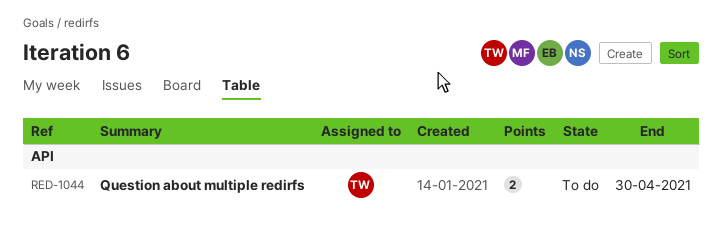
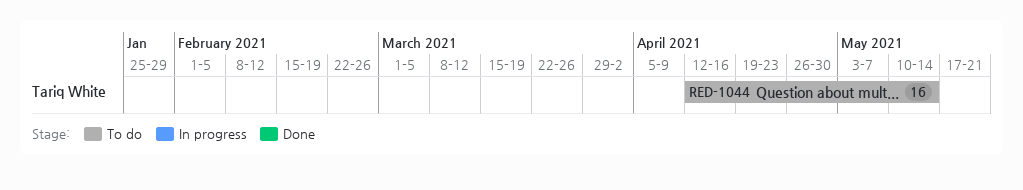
RED-1044, estimate: 2 -> 16
RED-1044, due: Apr 30 -> May 14

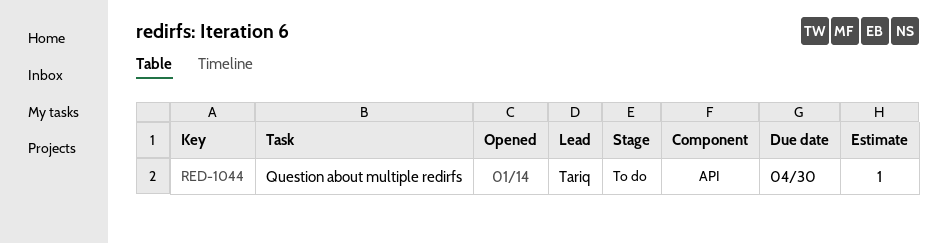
RED-1044, estimate: 16 -> 1
RED-1044, due: May 14 -> Apr 30

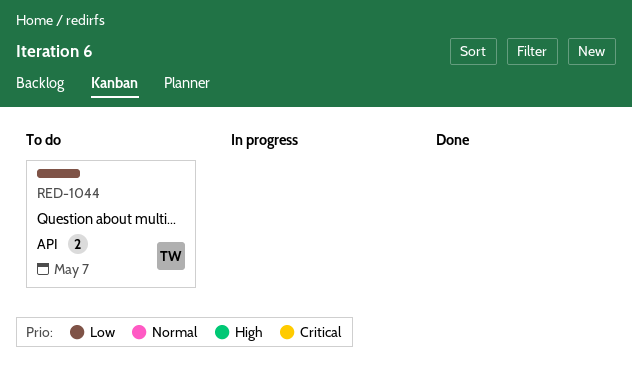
RED-1044, estimate: 1 -> 2
RED-1044, due: Apr 30 -> May 7

